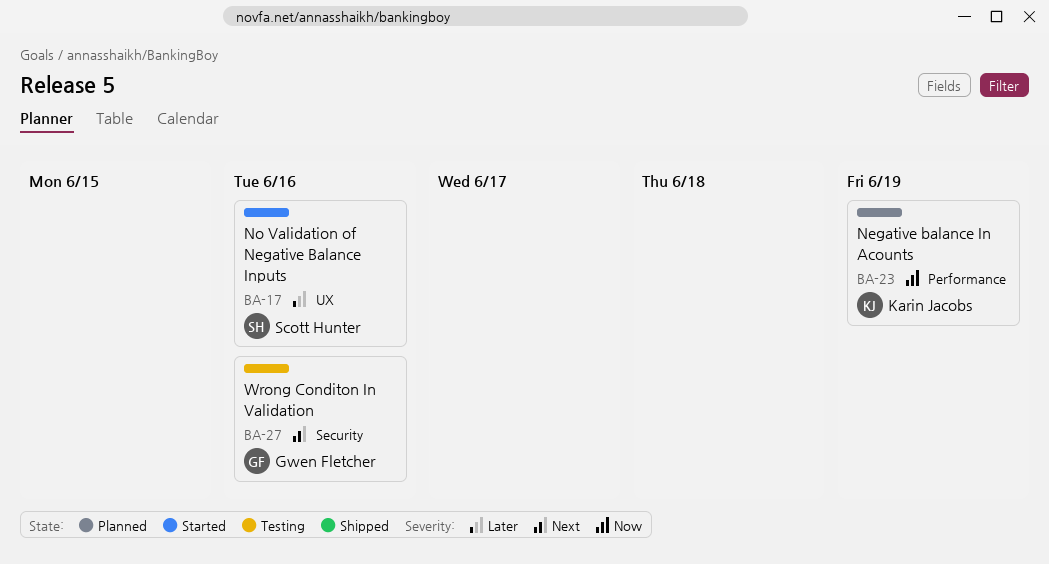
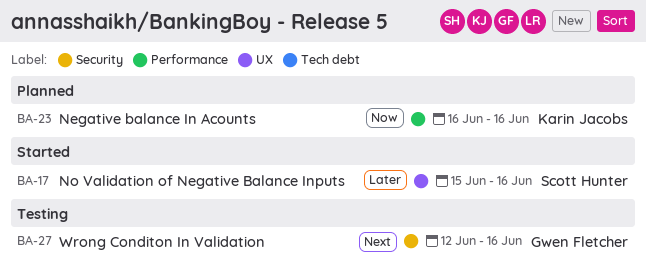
BA-23, due: Jun 19 -> Jun 16

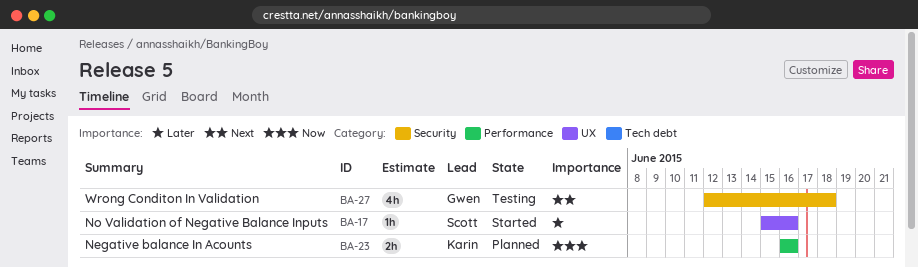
BA-27, due: Jun 16 -> Jun 18

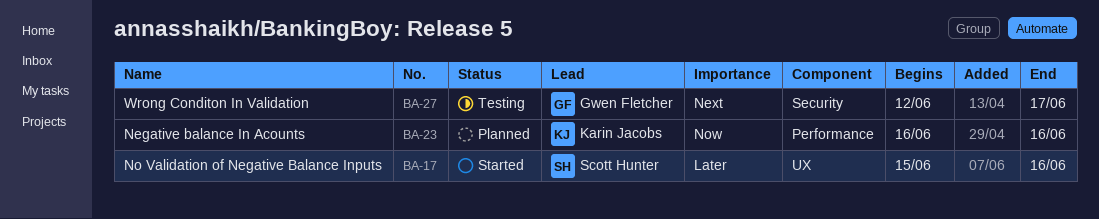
BA-27, due: Jun 18 -> Jun 17

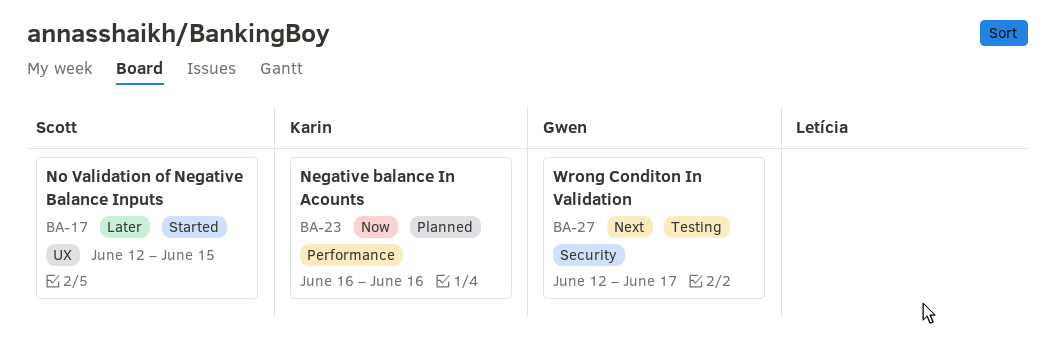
BA-17, start: Jun 15 -> Jun 12
BA-17, due: Jun 16 -> Jun 15

